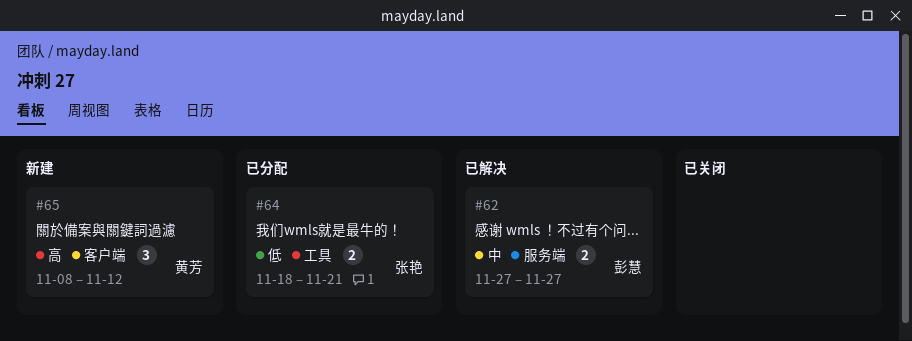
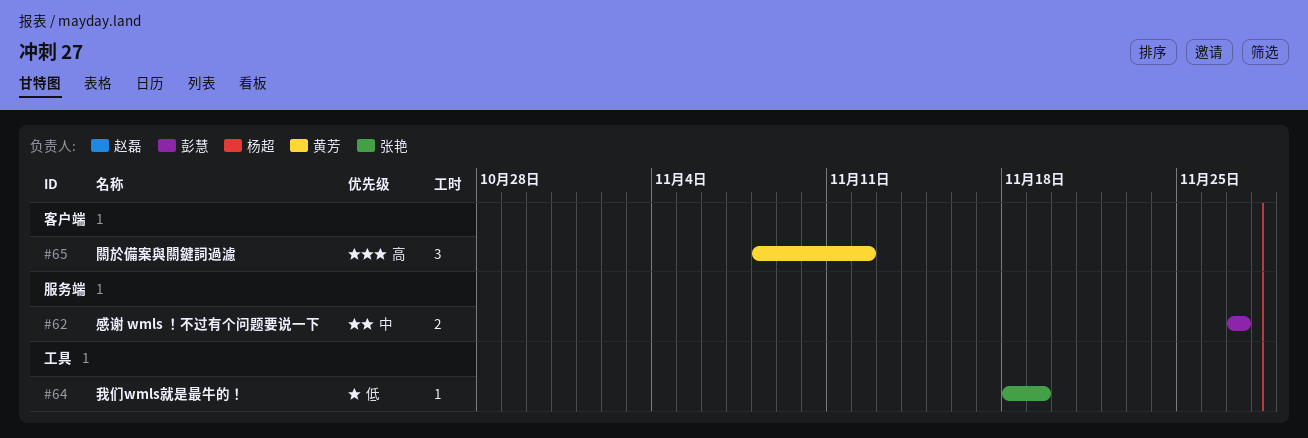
#64, estimate: 2 -> 1
#64, due: Nov 21 -> Nov 19

